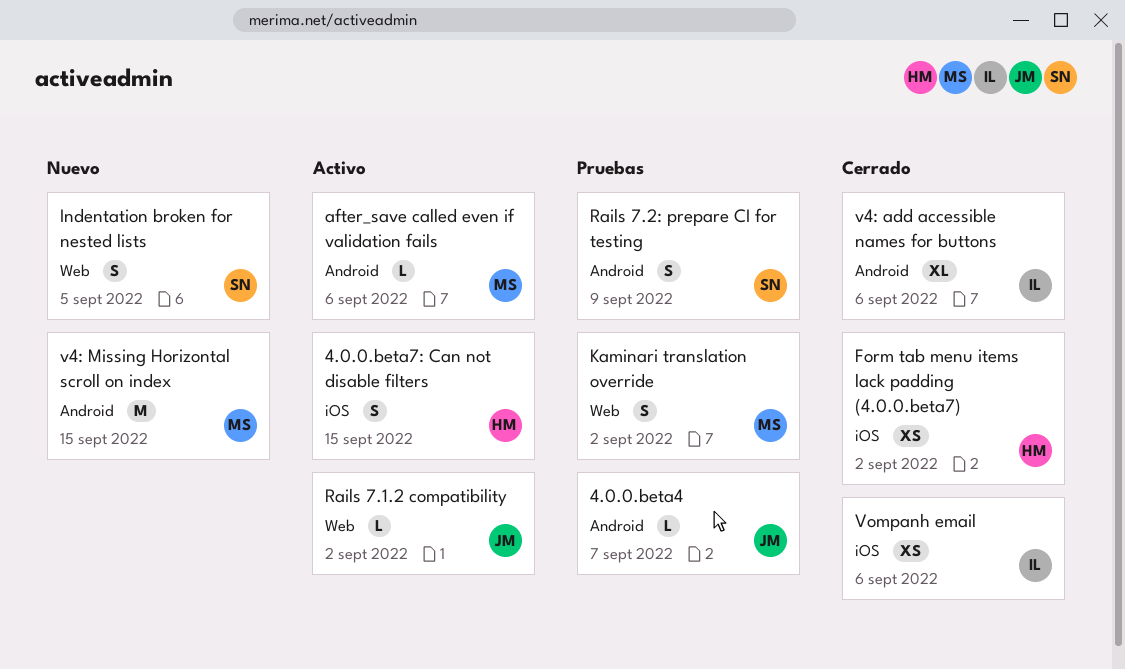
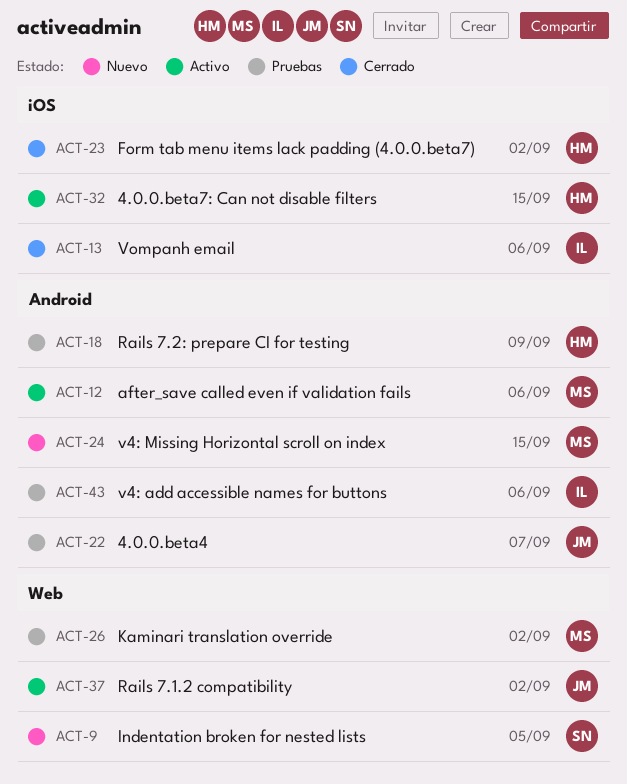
Rails 7.2: prepare CI for testing, owner: SN -> HM
v4: add accessible names for buttons, status: Cerrado -> Pruebas

